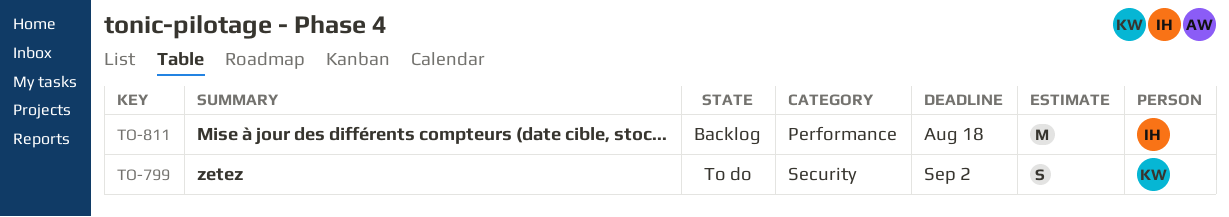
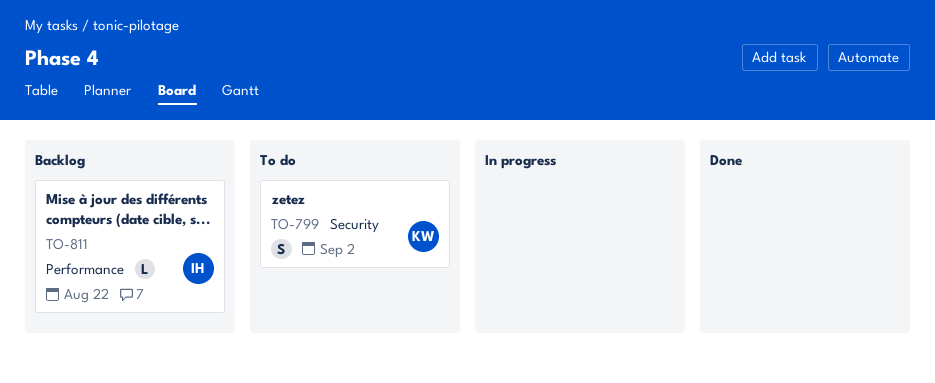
TO-811, estimate: M -> L
TO-811, due: Aug 18 -> Aug 22

